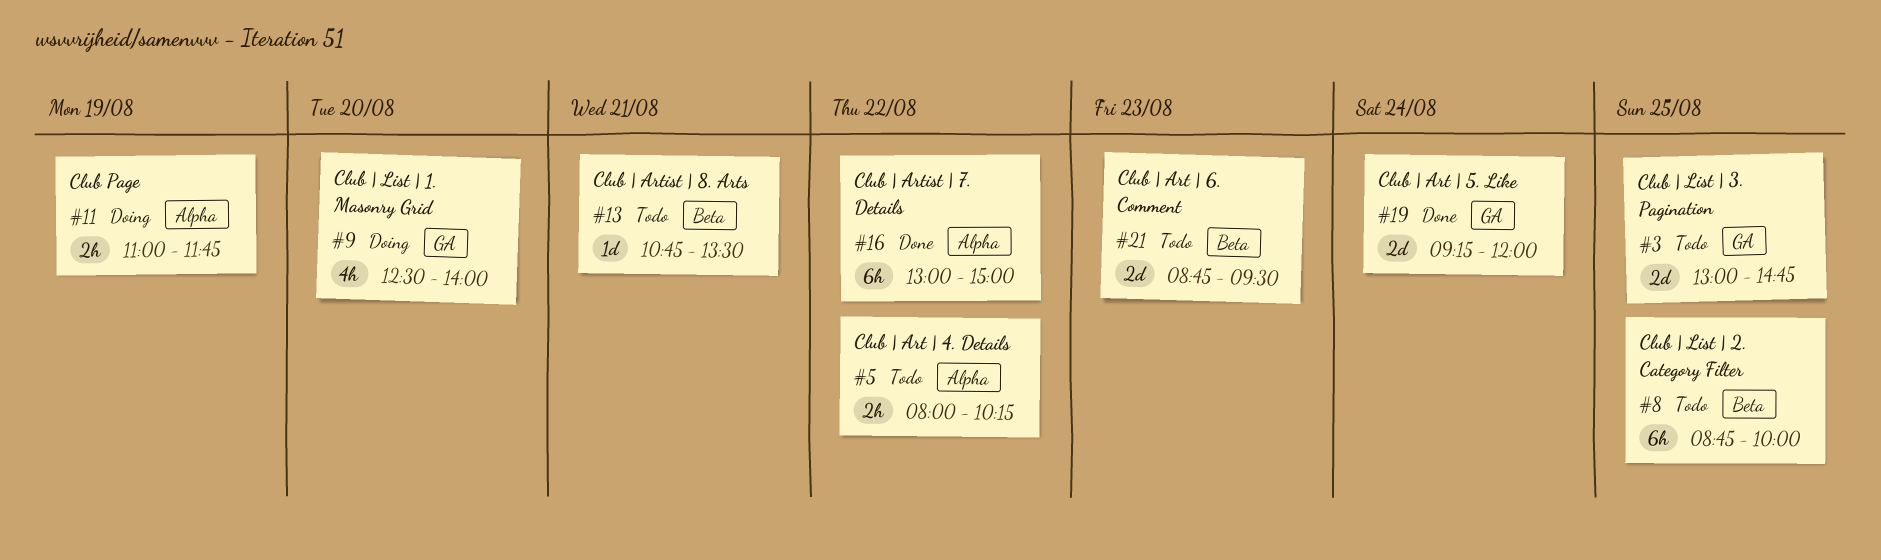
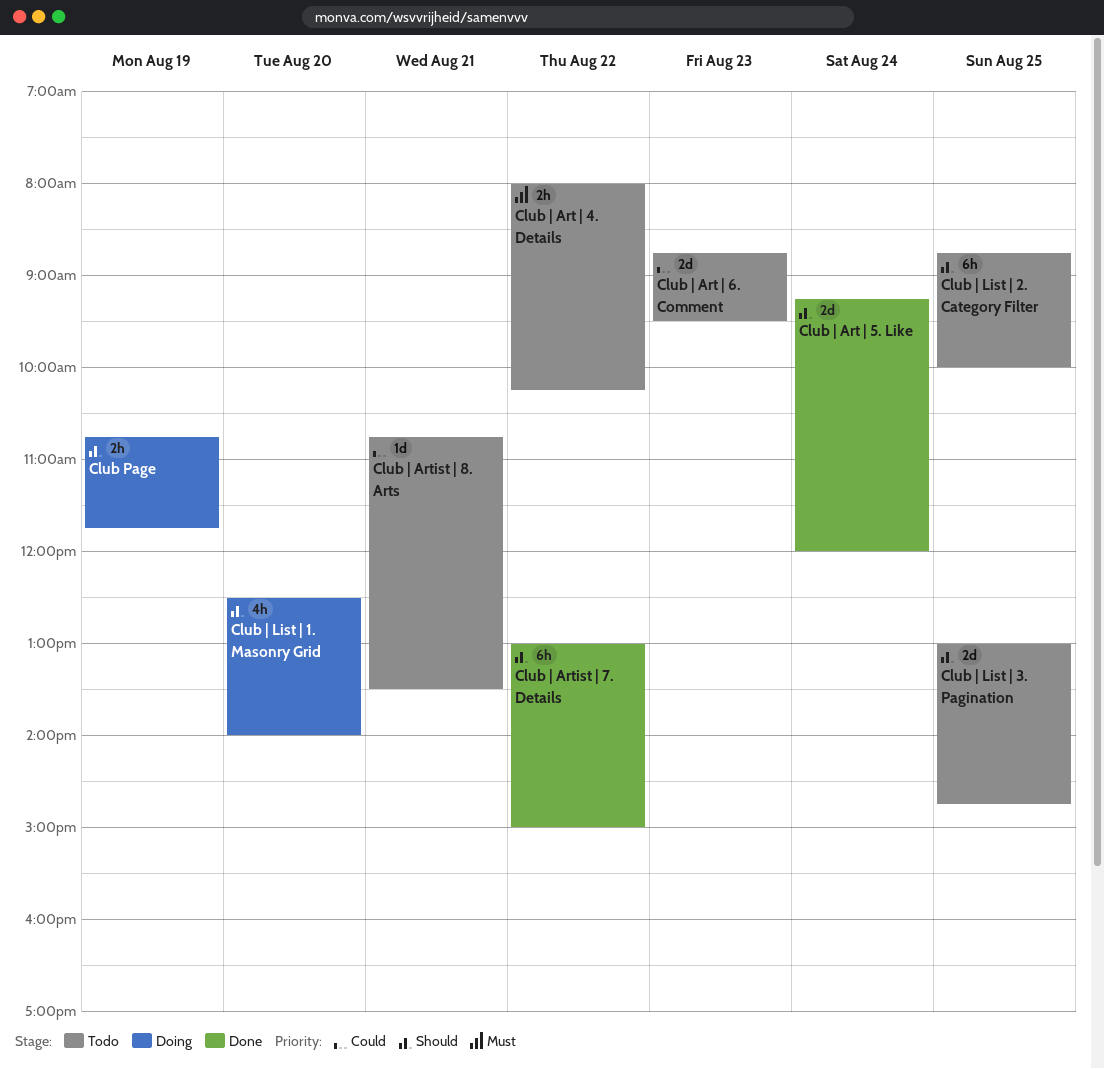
Club Page, begins: 11:00 -> 10:45

